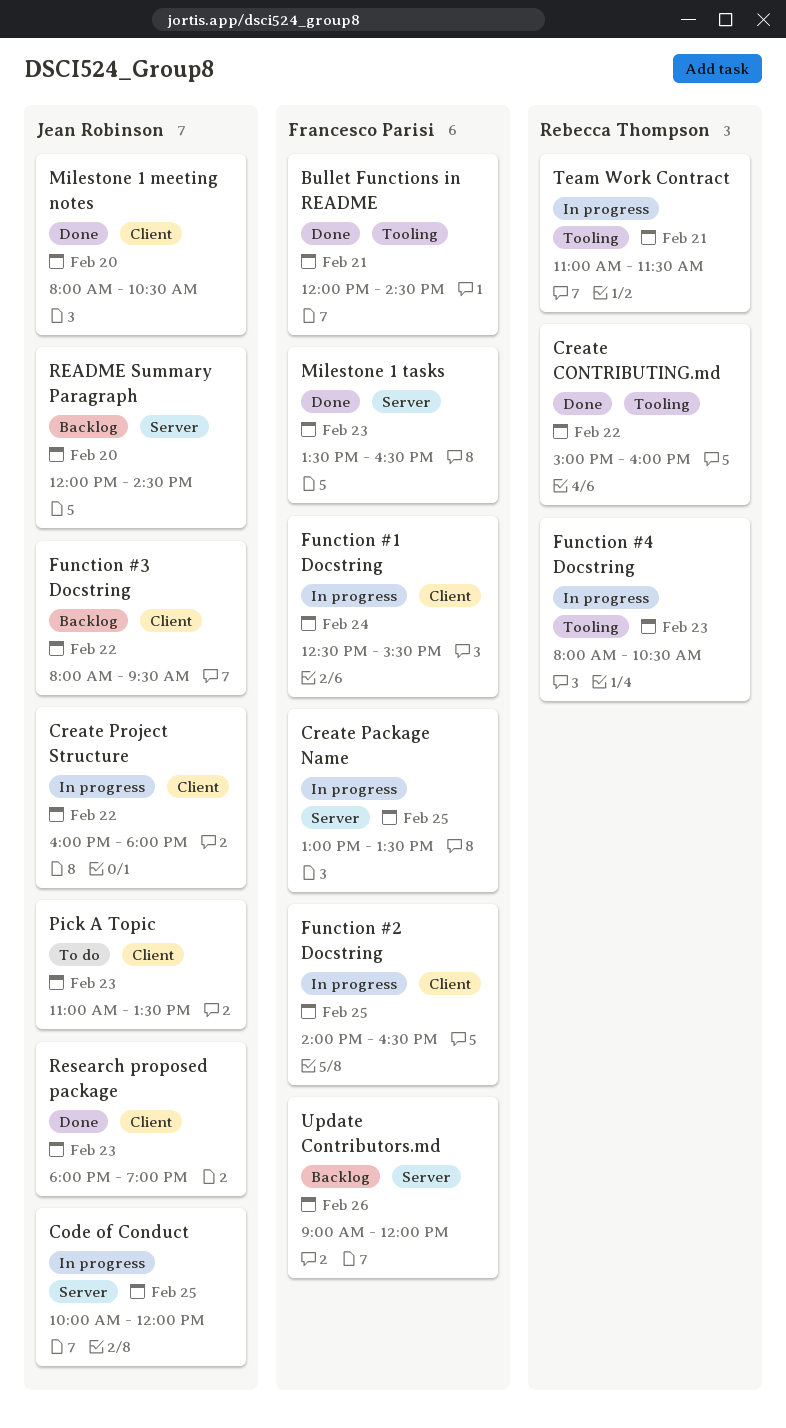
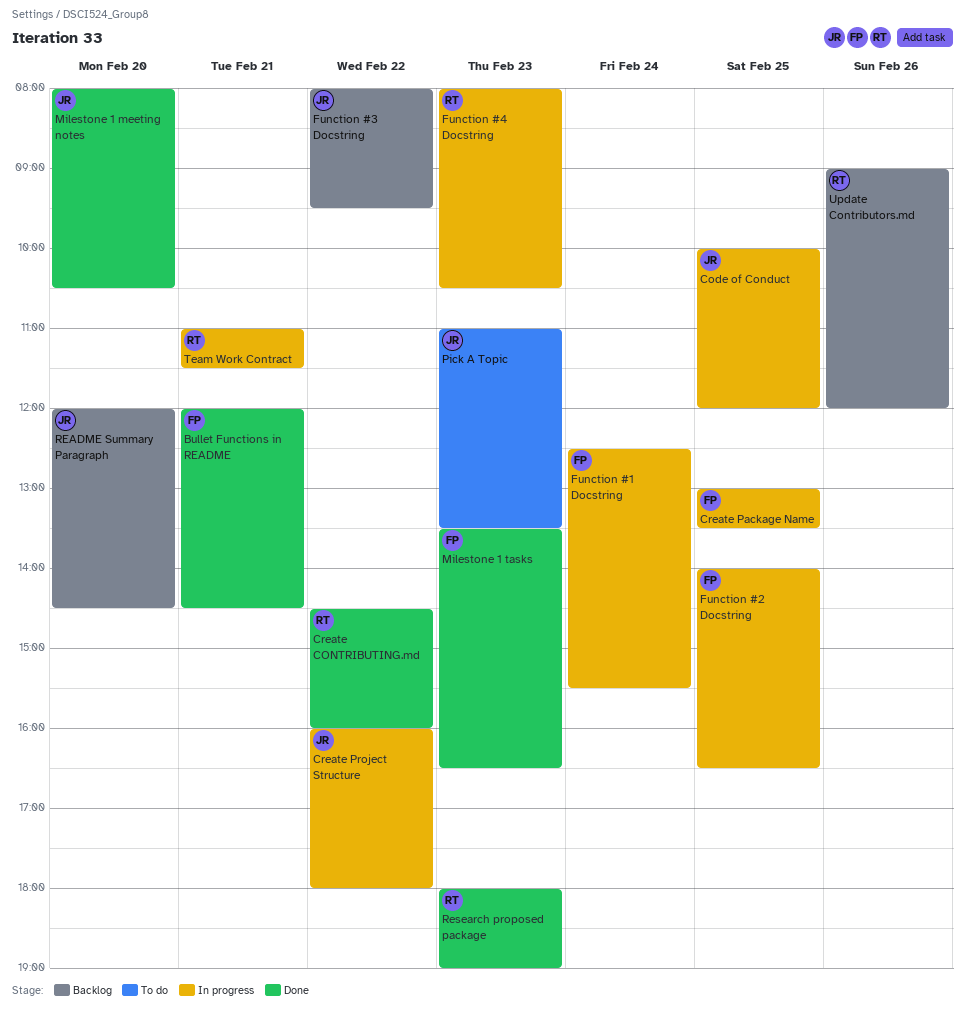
Create CONTRIBUTING.md, begins: 15:00 -> 14:30
Research proposed package, owner: Jean Robinson -> Rebecca Thompson
Update Contributors.md, owner: Francesco Parisi -> Rebecca Thompson

